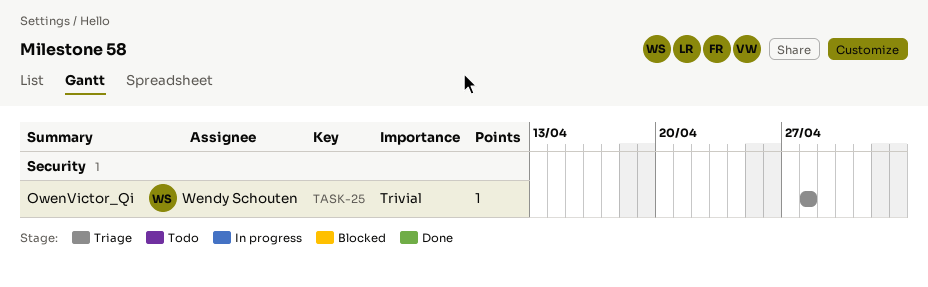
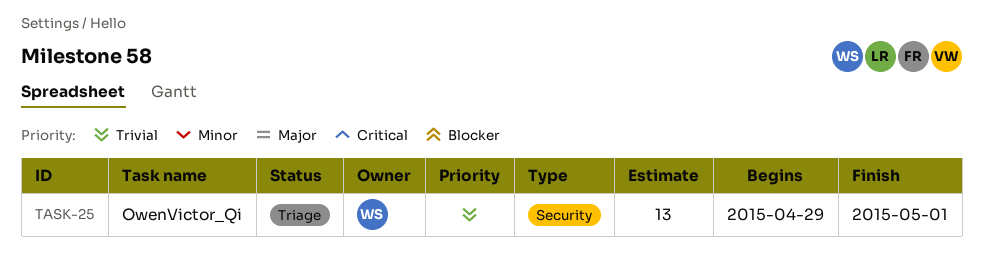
TASK-25, estimate: 1 -> 13
TASK-25, start: Apr 28 -> Apr 29
TASK-25, due: Apr 28 -> May 1

